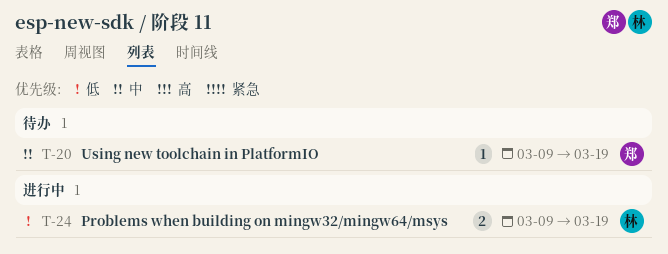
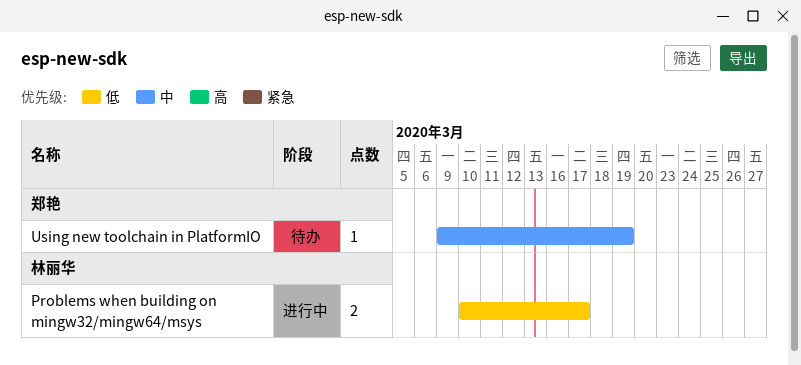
Problems when building on mingw32/mingw64/msys, start: Mar 9 -> Mar 10
Problems when building on mingw32/mingw64/msys, due: Mar 19 -> Mar 17

